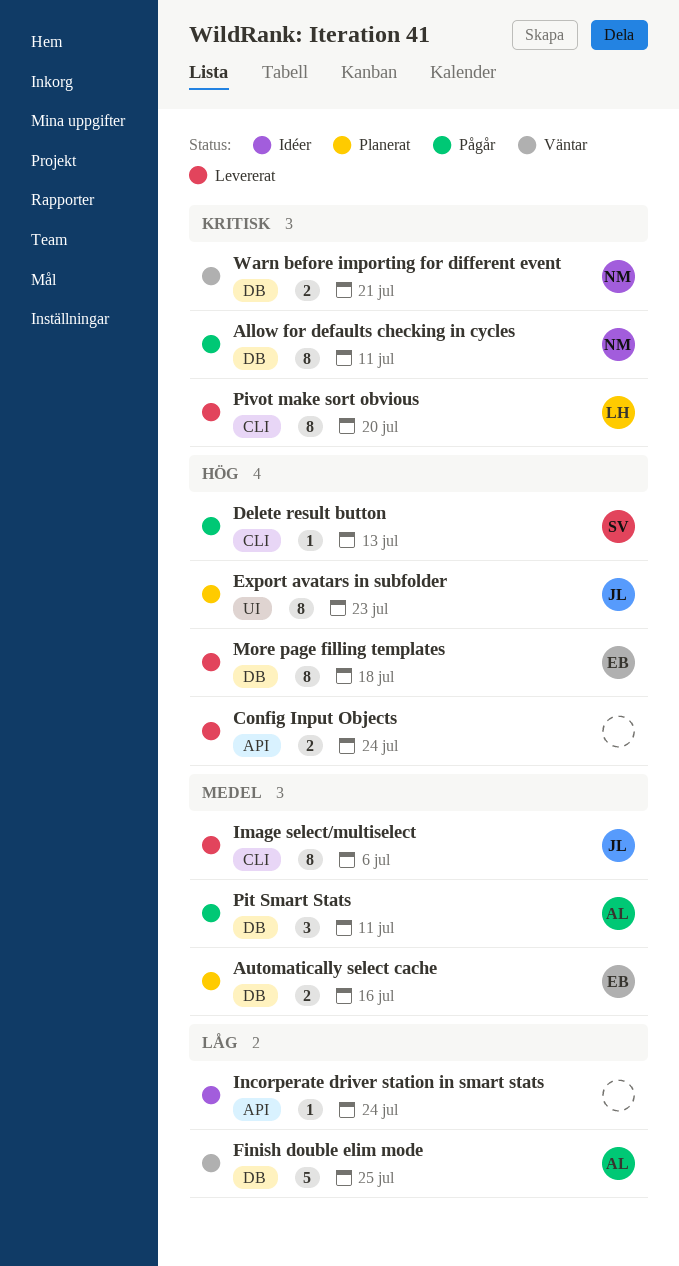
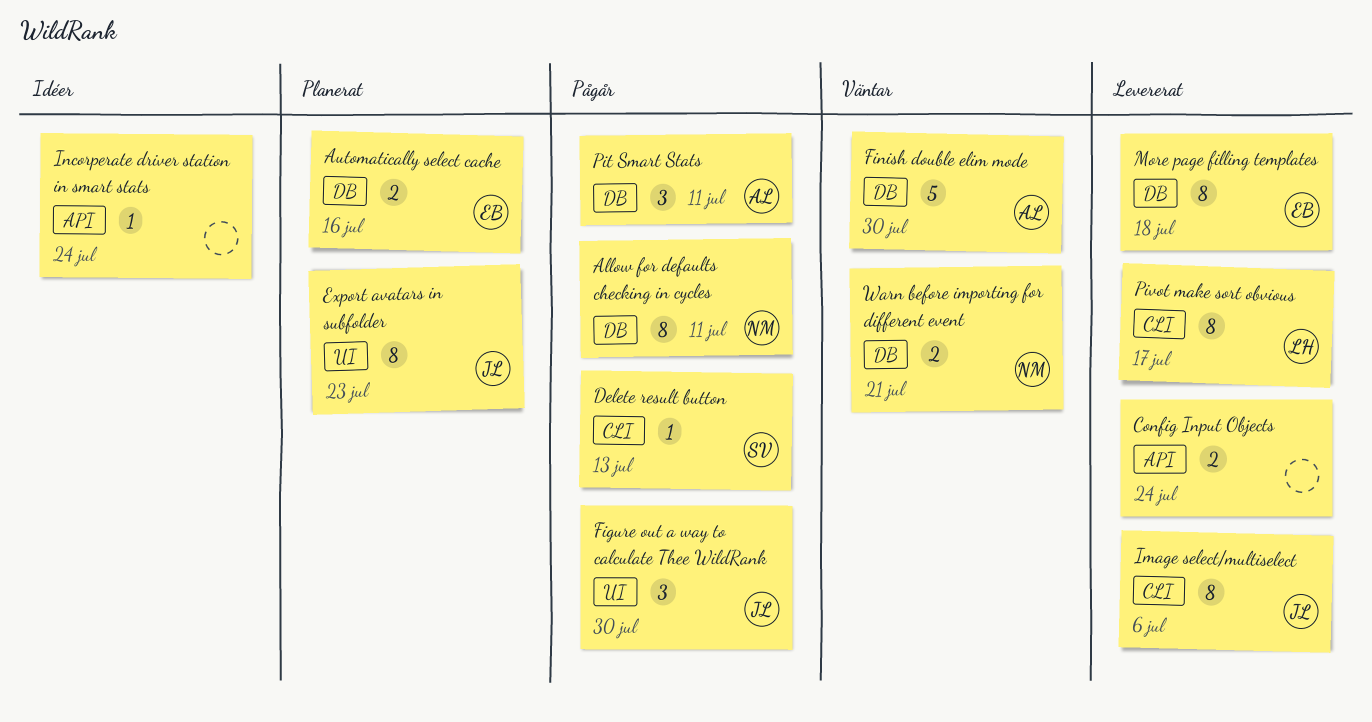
Figure out a way to calculate Thee WildRank: none -> present
Finish double elim mode, due: Jul 25 -> Jul 30
Pivot make sort obvious, due: Jul 20 -> Jul 17

